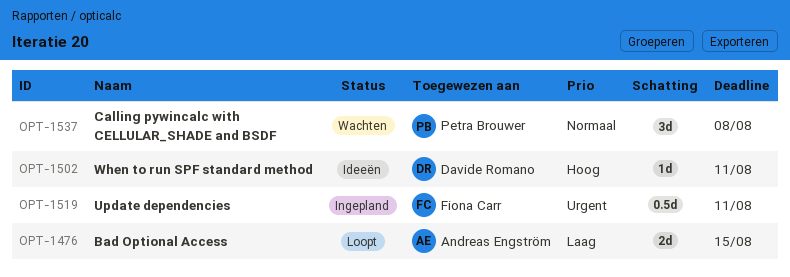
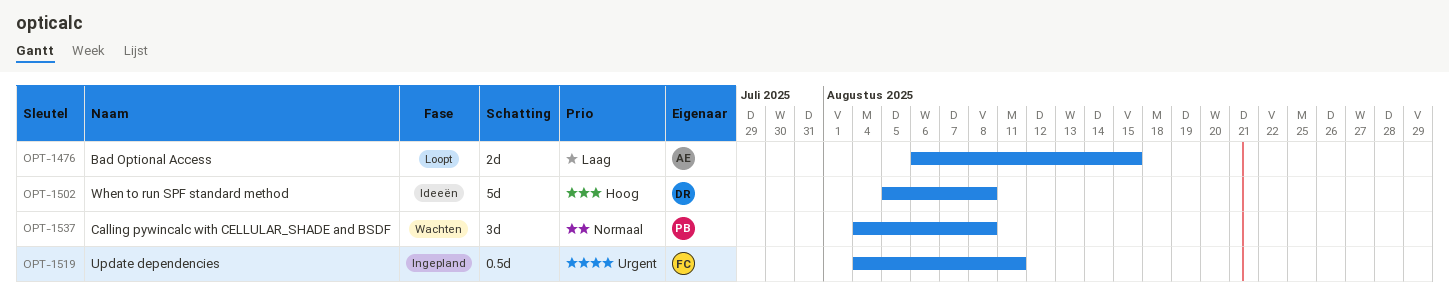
OPT-1502, estimate: 1d -> 5d
OPT-1502, due: Aug 11 -> Aug 8

